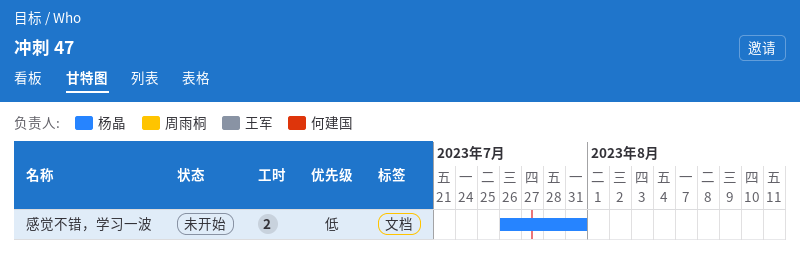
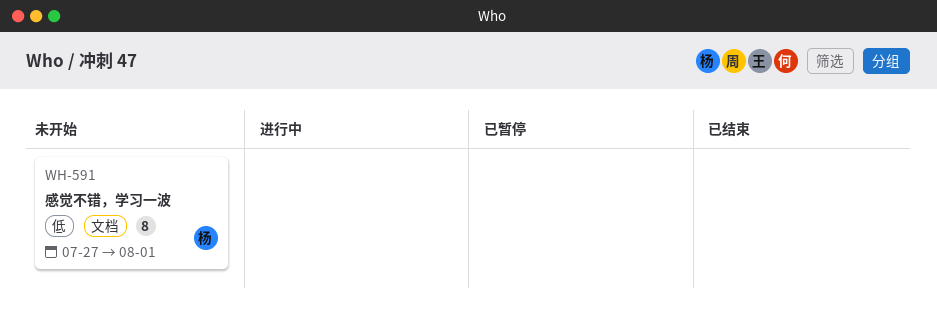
感觉不错，学习一波, estimate: 2 -> 8
感觉不错，学习一波, start: Jul 26 -> Jul 27
感觉不错，学习一波, due: Jul 31 -> Aug 1

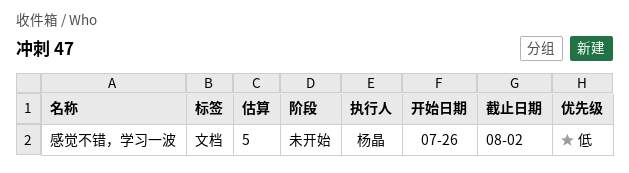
感觉不错，学习一波, estimate: 8 -> 5
感觉不错，学习一波, start: Jul 27 -> Jul 26
感觉不错，学习一波, due: Aug 1 -> Aug 2

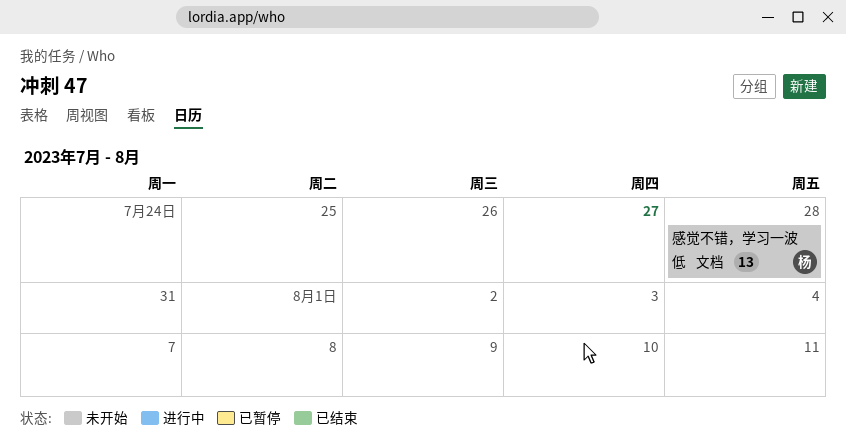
感觉不错，学习一波, estimate: 5 -> 13
感觉不错，学习一波, due: Aug 2 -> Jul 28

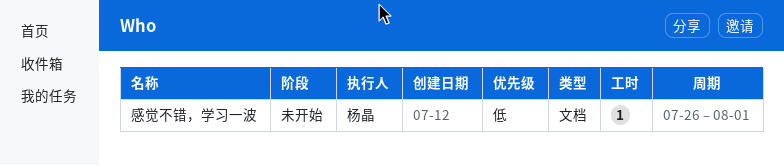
感觉不错，学习一波, estimate: 13 -> 1
感觉不错，学习一波, due: Jul 28 -> Aug 1

